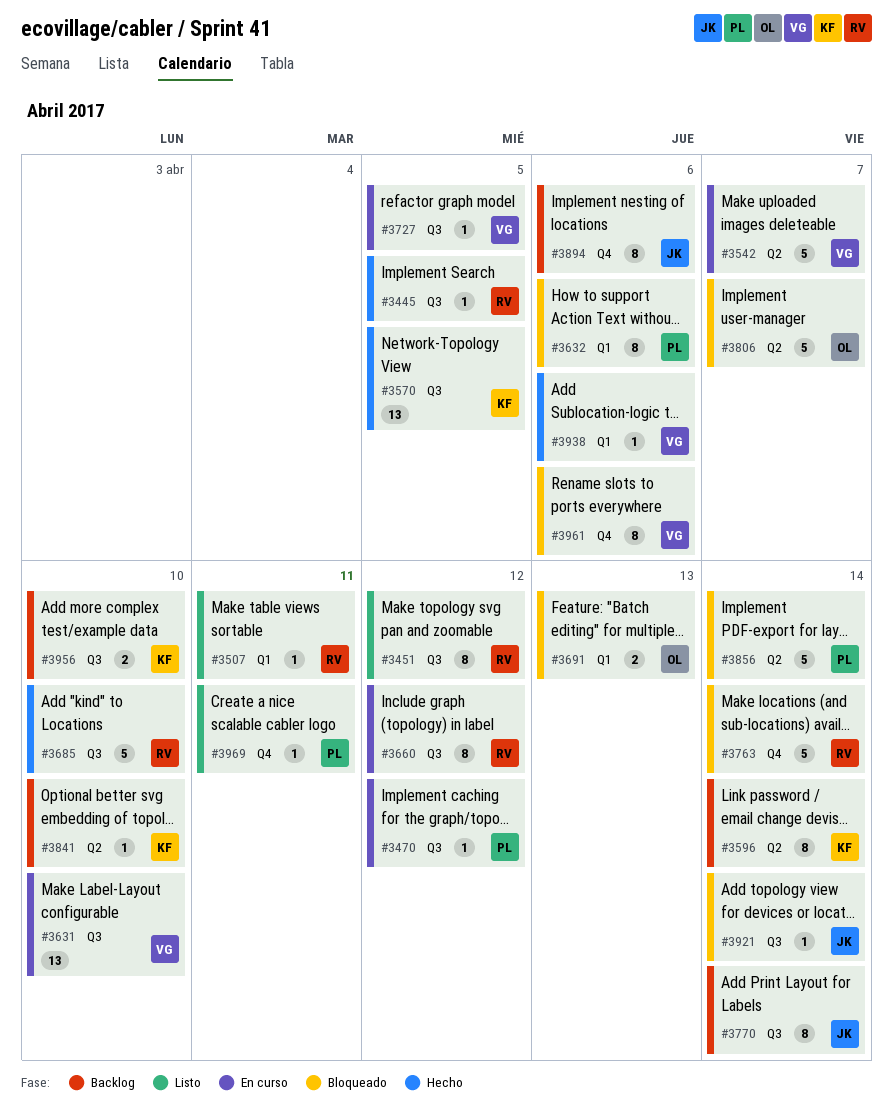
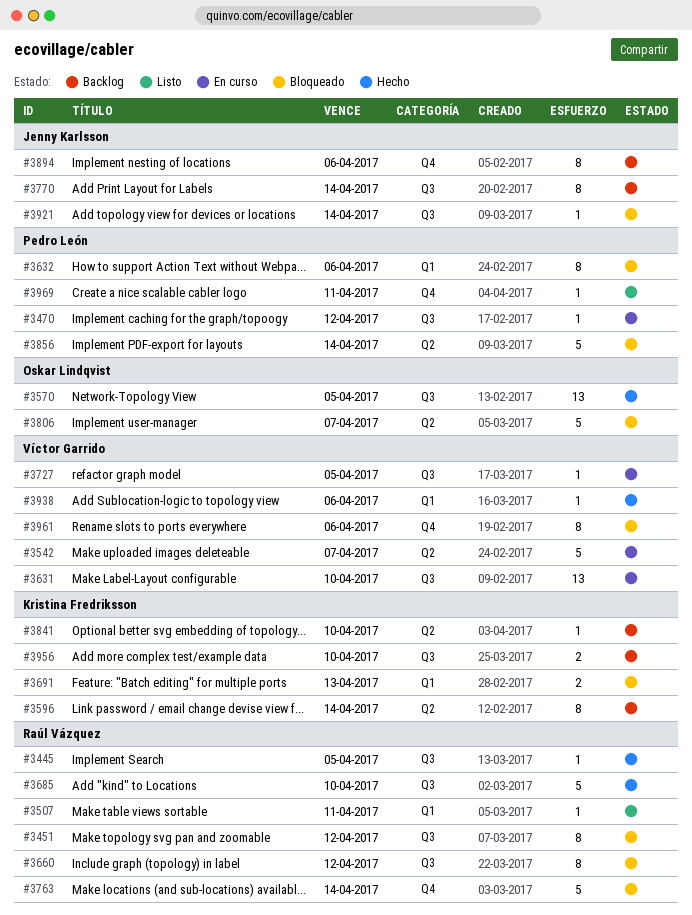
#3451, status: Listo -> Bloqueado
#3570, owner: Kristina Fredriksson -> Oskar Lindqvist
#3660, status: En curso -> Bloqueado
#3691, owner: Oskar Lindqvist -> Kristina Fredriksson

